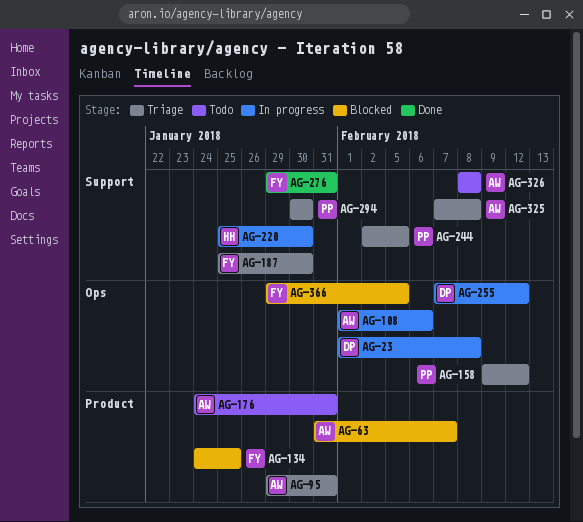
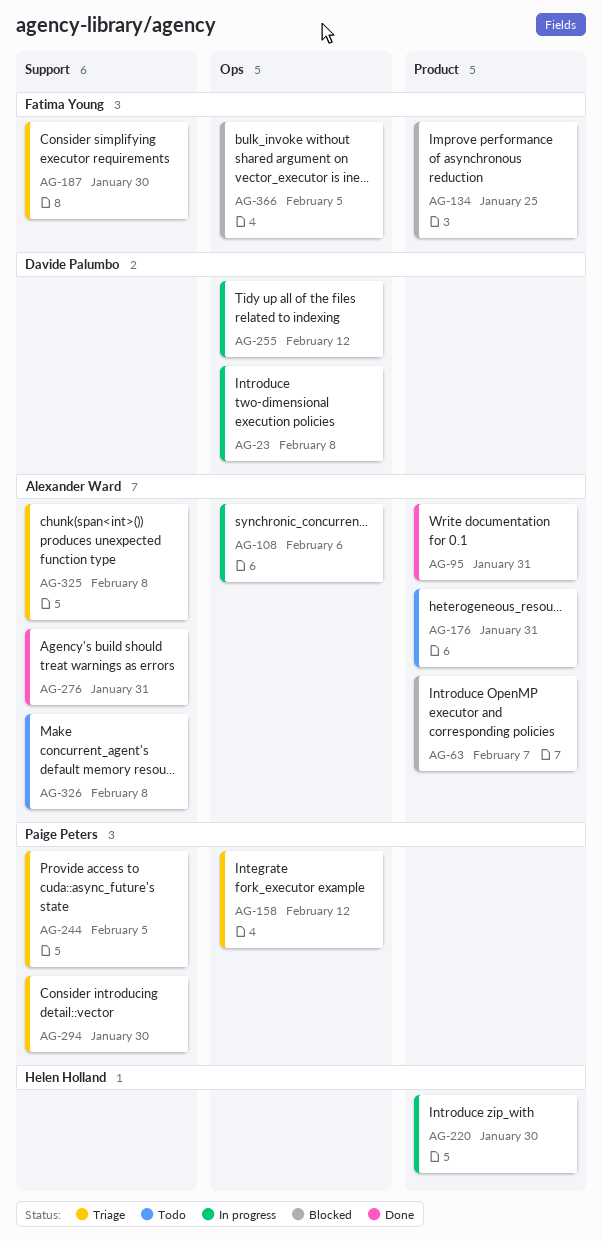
AG-95, status: Triage -> Done
AG-220, label: Support -> Product
AG-276, owner: Fatima Young -> Alexander Ward

